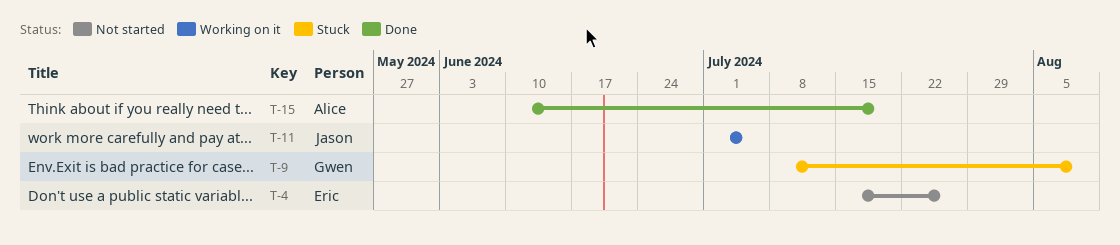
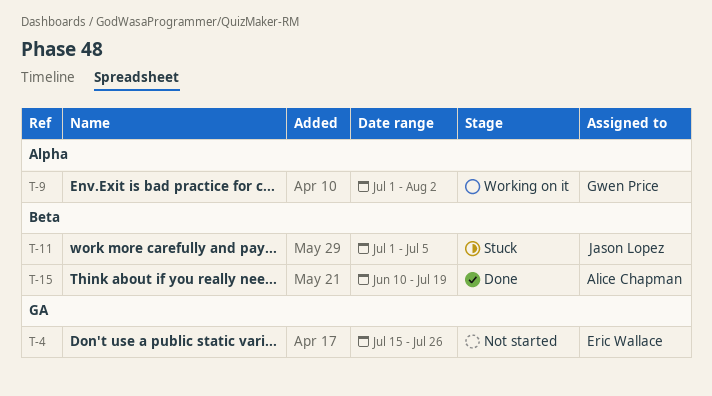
T-9, status: Stuck -> Working on it
T-9, start: Jul 8 -> Jul 1
T-9, due: Aug 9 -> Aug 2
T-11, status: Working on it -> Stuck

